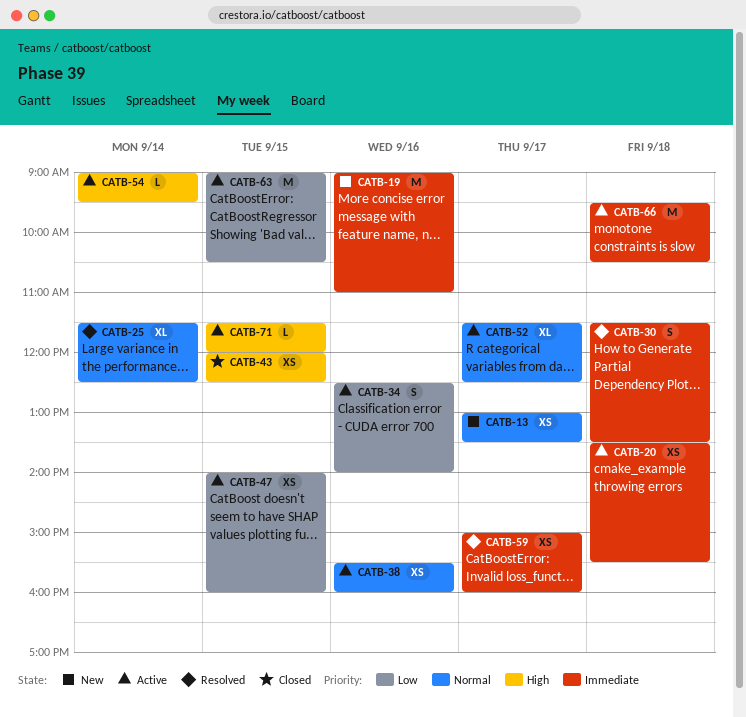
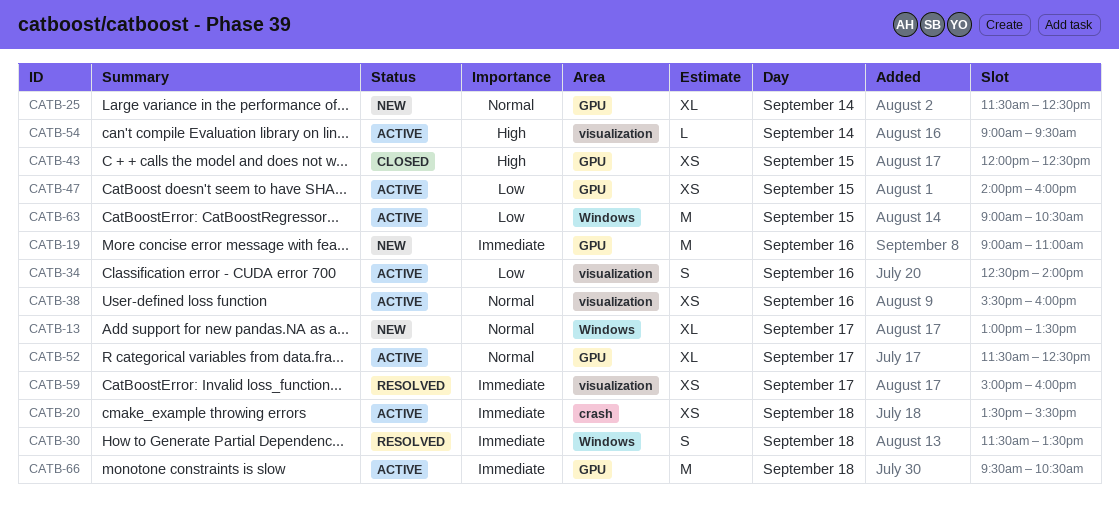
CATB-13, estimate: XS -> XL
CATB-25, status: Resolved -> New
CATB-71: present -> none

